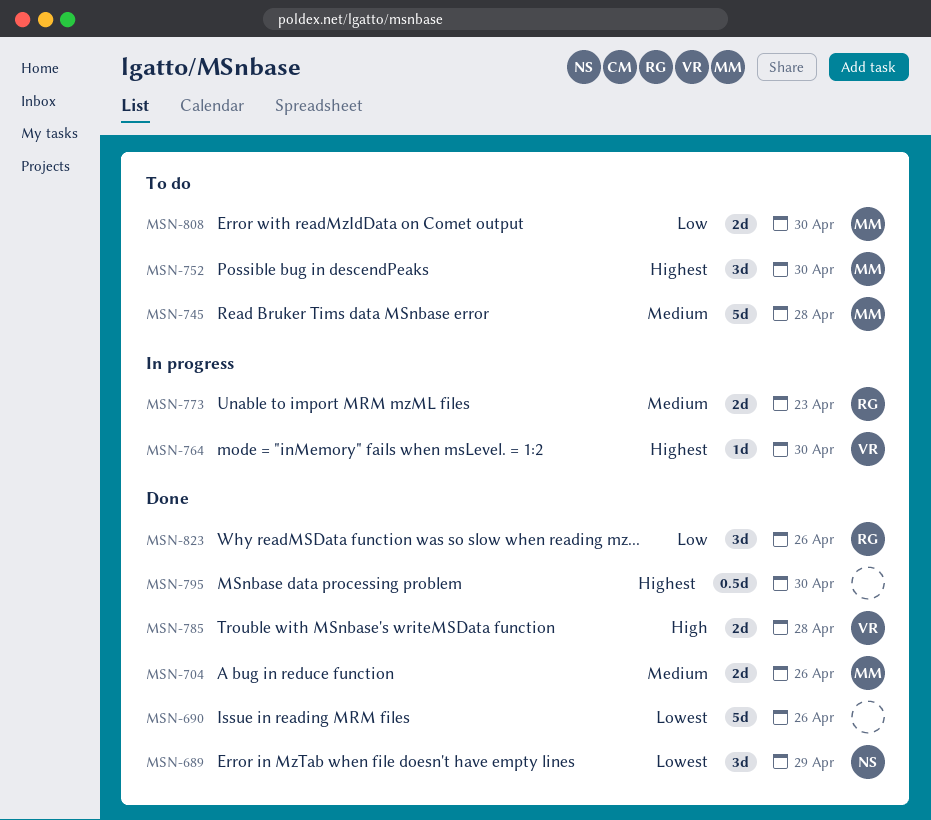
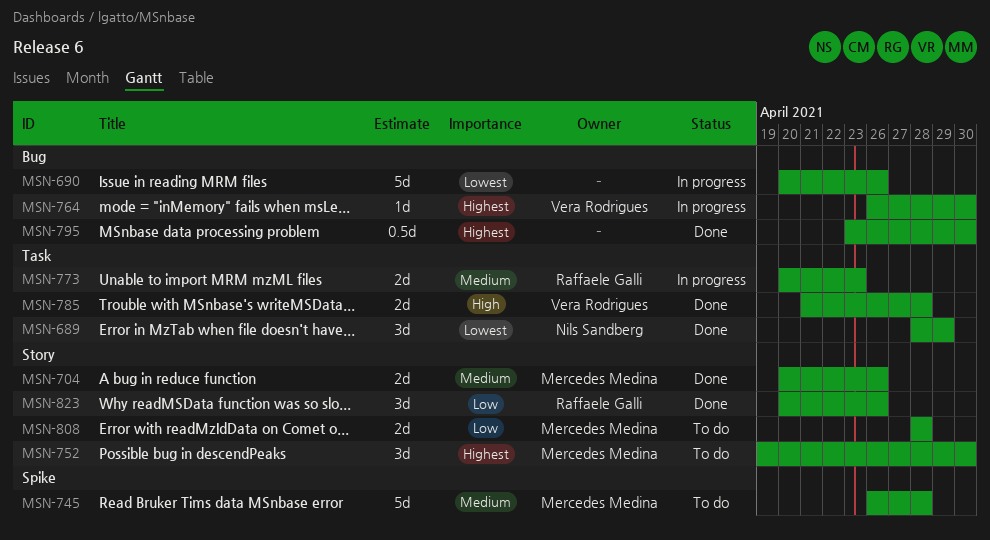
MSN-690, status: Done -> In progress
MSN-808, due: Apr 30 -> Apr 28

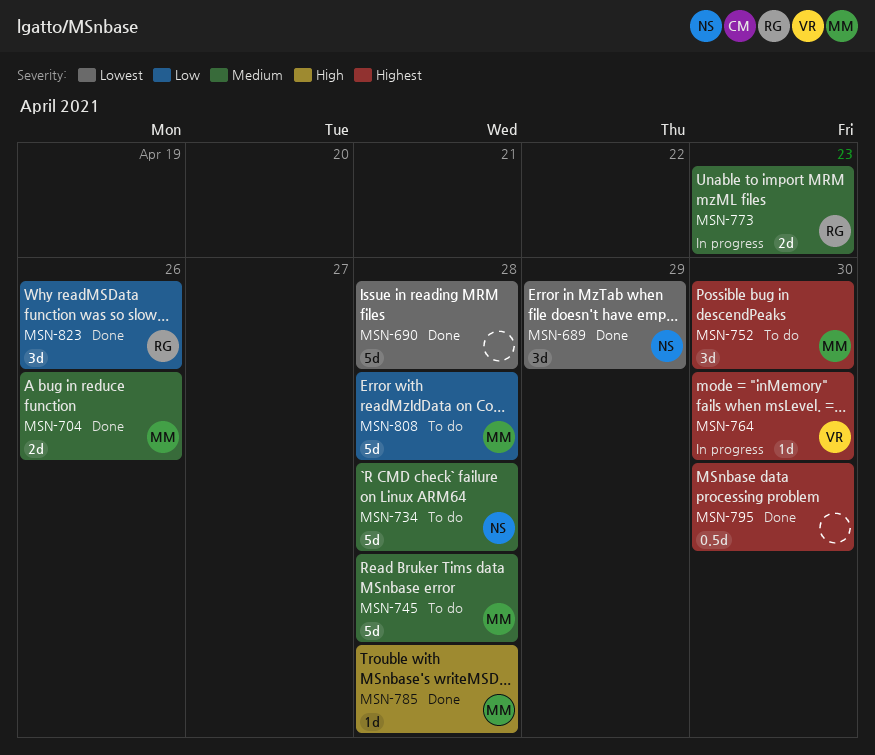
MSN-690, status: In progress -> Done
MSN-690, due: Apr 26 -> Apr 28
MSN-734: none -> present
MSN-785, owner: Vera Rodrigues -> Mercedes Medina
MSN-785, estimate: 2d -> 1d
MSN-808, estimate: 2d -> 5d

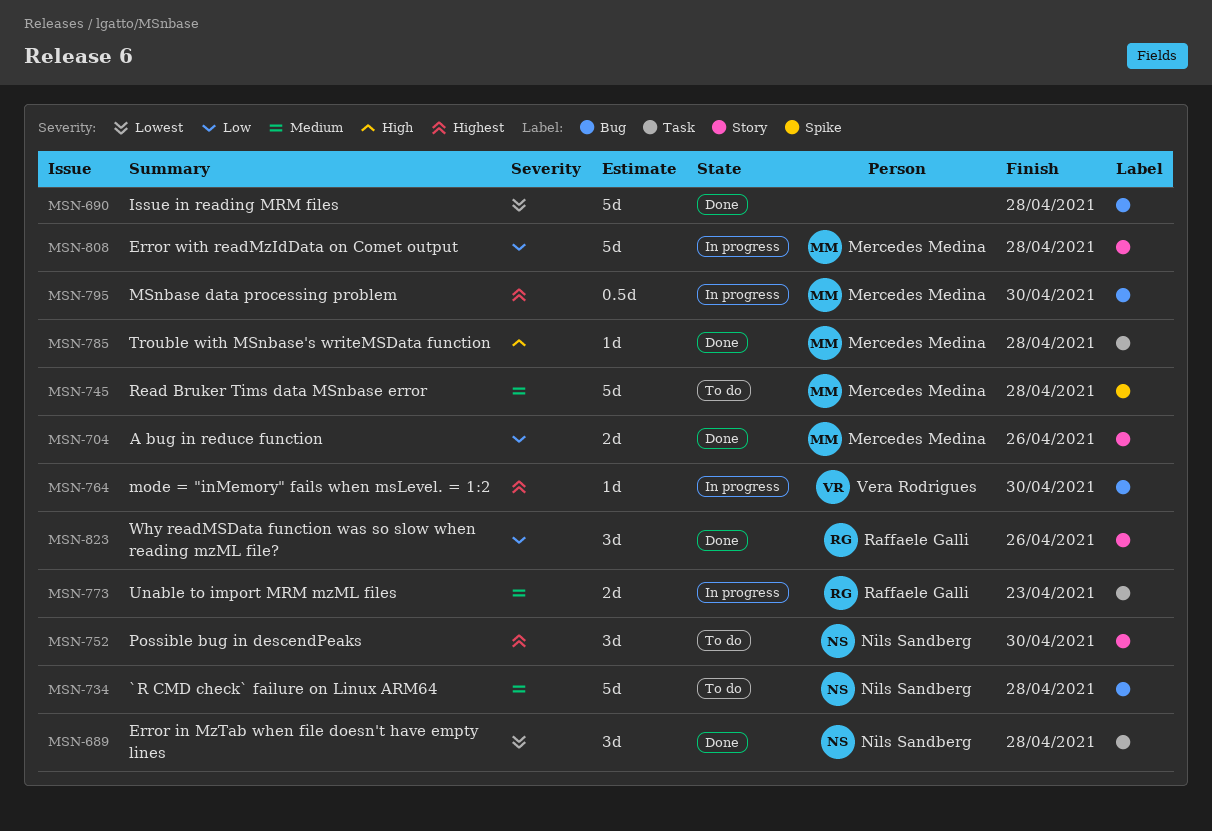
MSN-689, due: Apr 29 -> Apr 28
MSN-704, priority: Medium -> Low
MSN-752, owner: Mercedes Medina -> Nils Sandberg
MSN-795, status: Done -> In progress
MSN-795, owner: none -> Mercedes Medina
MSN-808, status: To do -> In progress

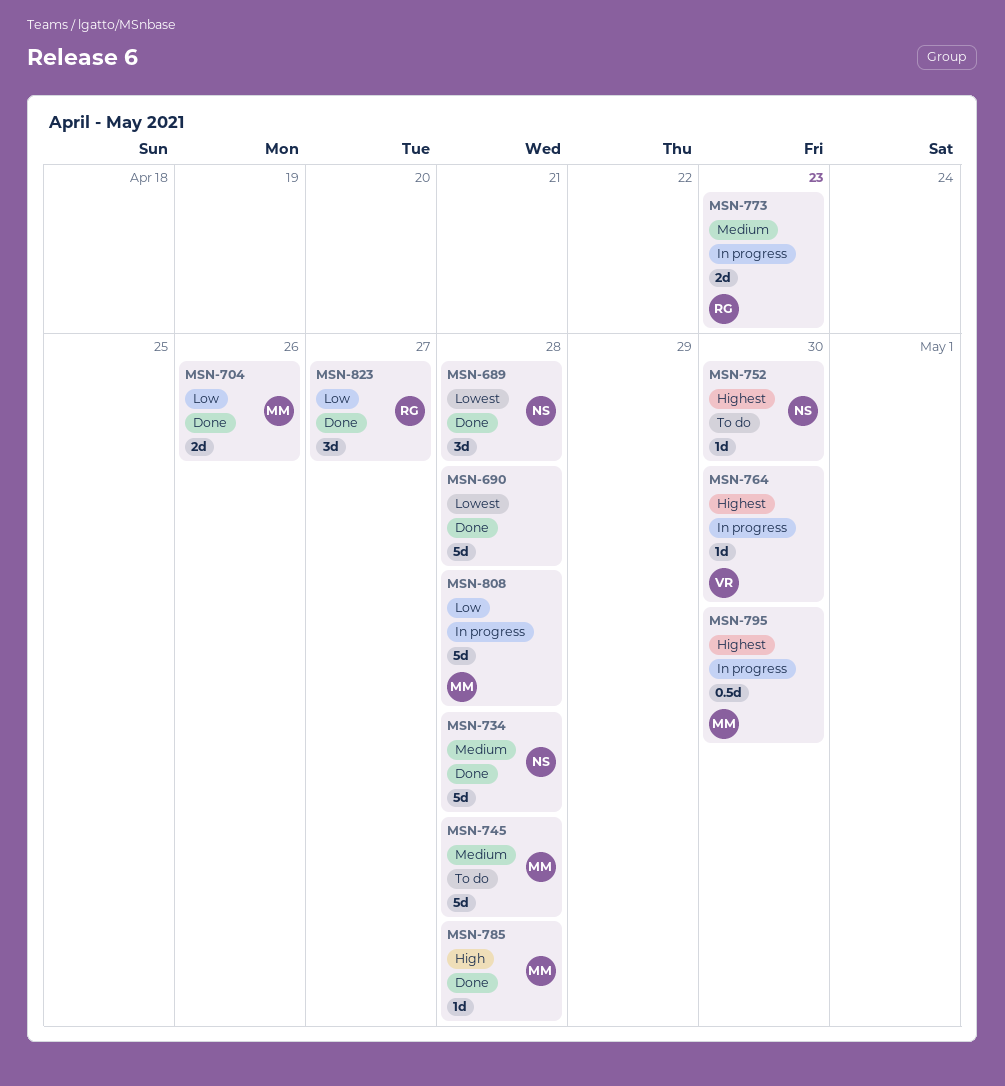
MSN-734, status: To do -> Done
MSN-752, estimate: 3d -> 1d
MSN-823, due: Apr 26 -> Apr 27

